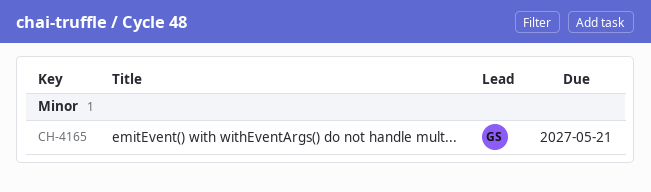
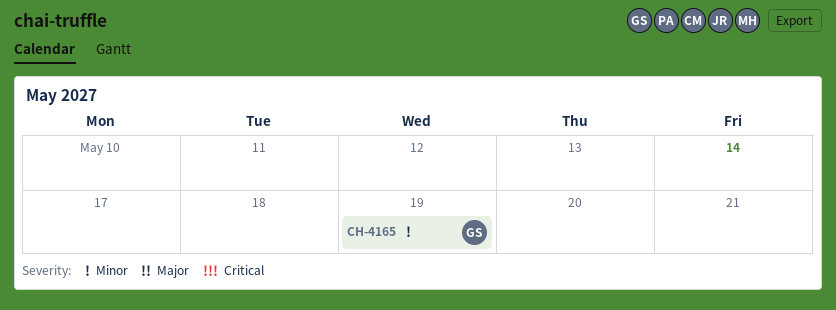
CH-4165, due: May 21 -> May 19

